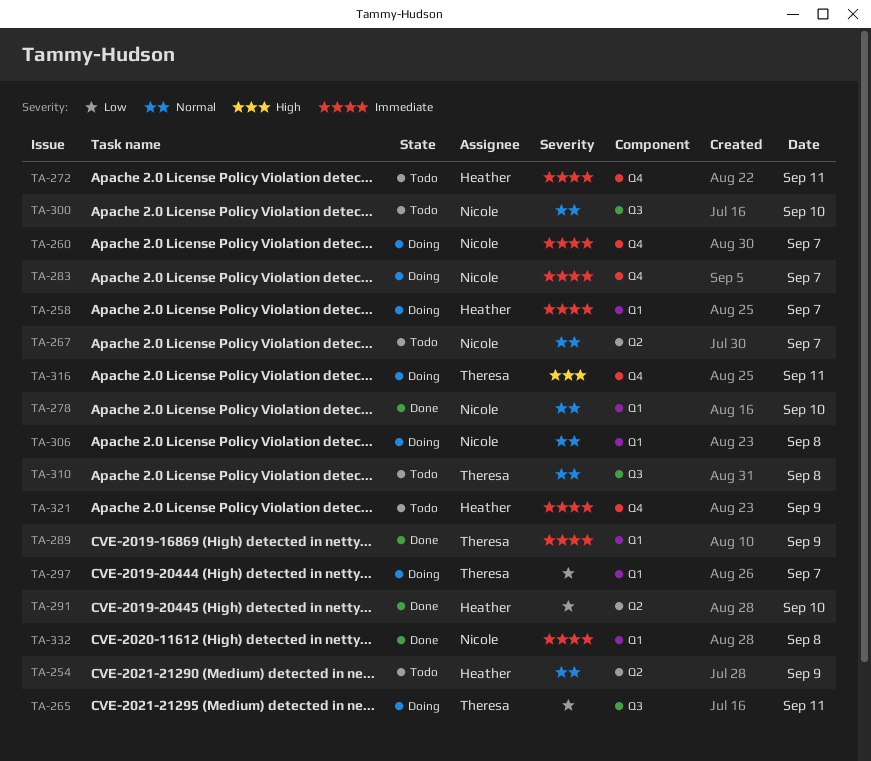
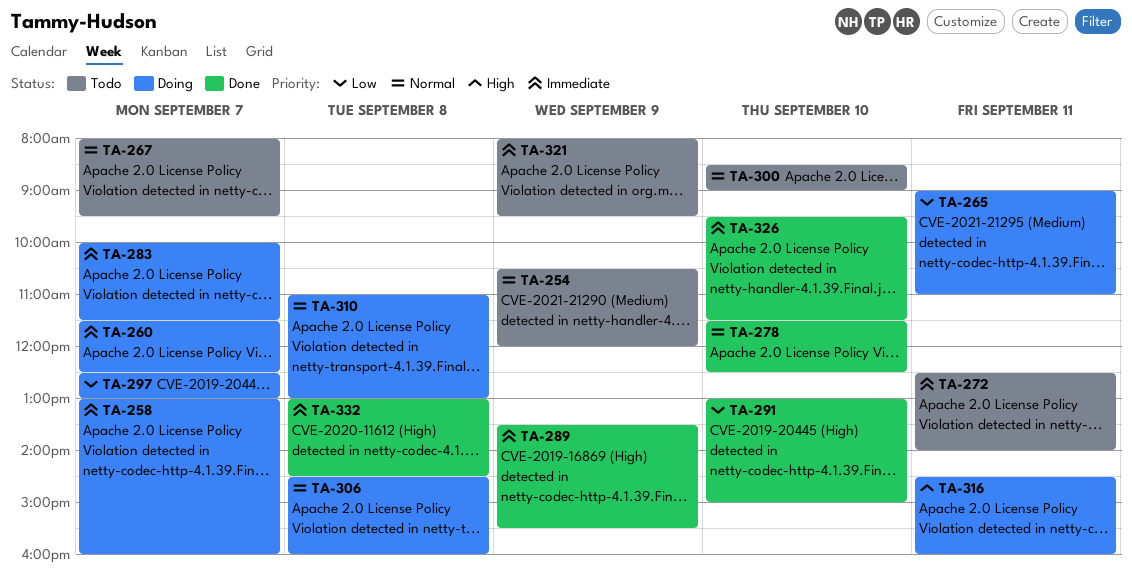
TA-310, status: Todo -> Doing
TA-326: none -> present

